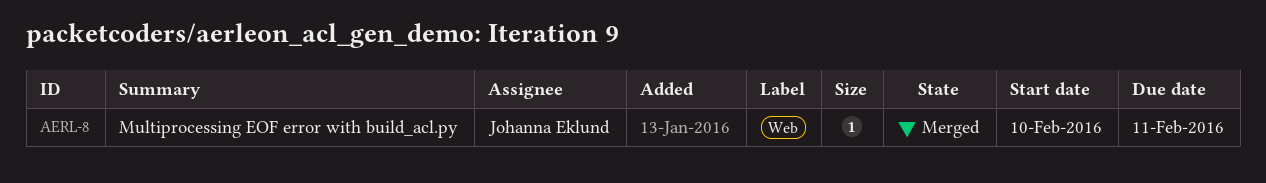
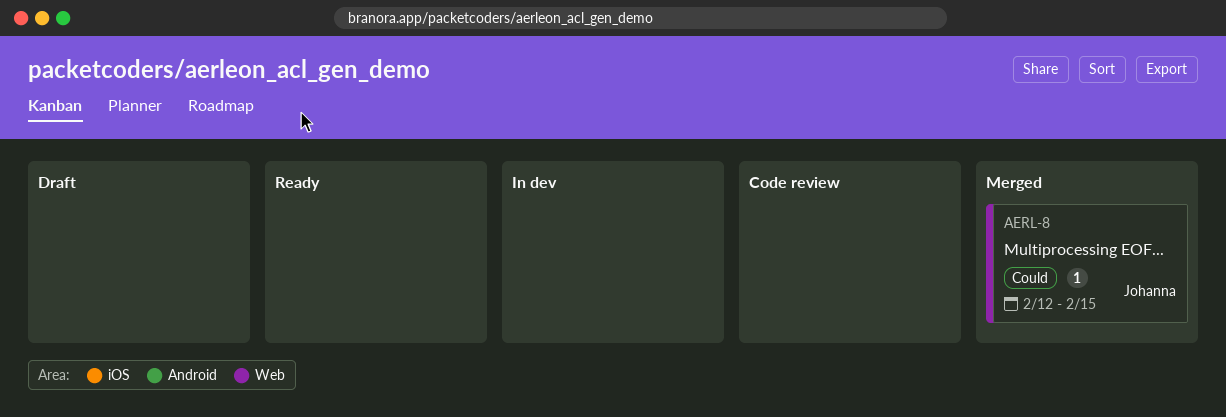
AERL-8, start: Feb 10 -> Feb 12
AERL-8, due: Feb 11 -> Feb 15

